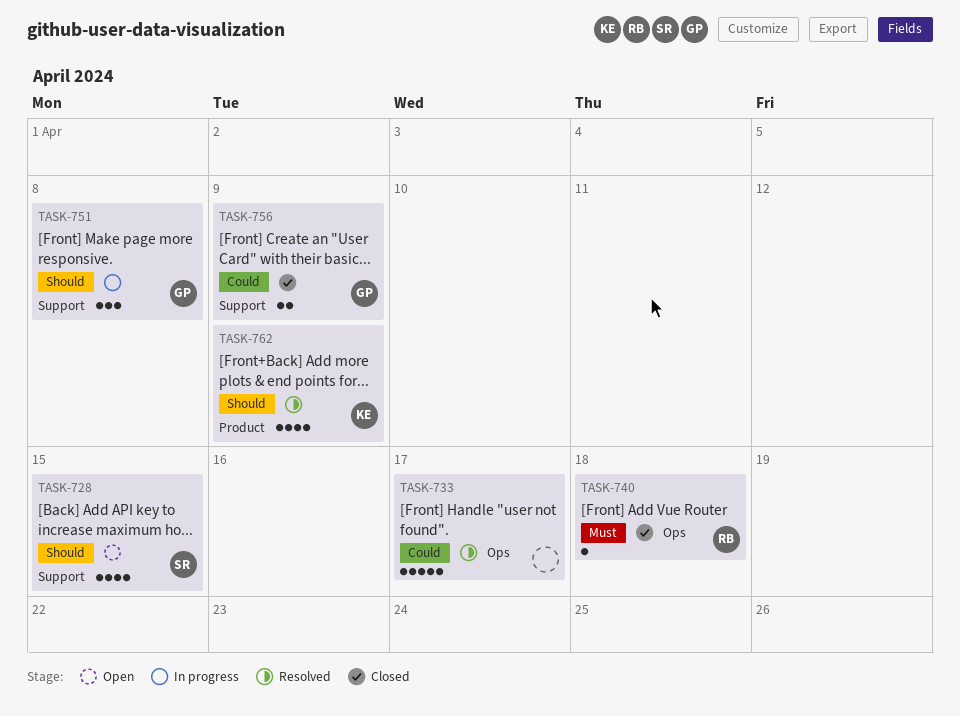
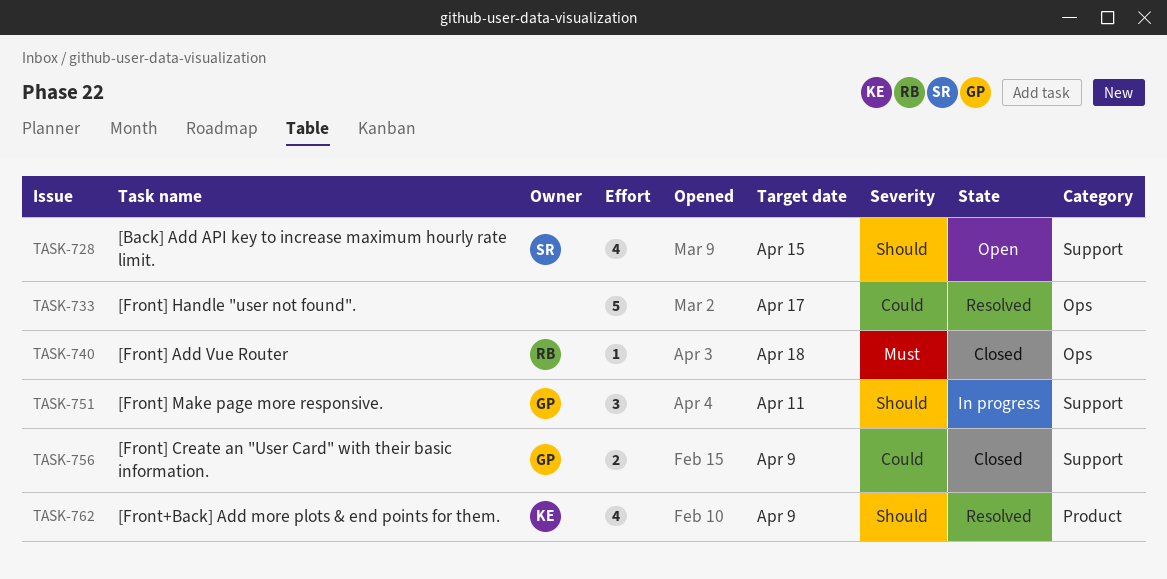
TASK-751, due: Apr 8 -> Apr 11

